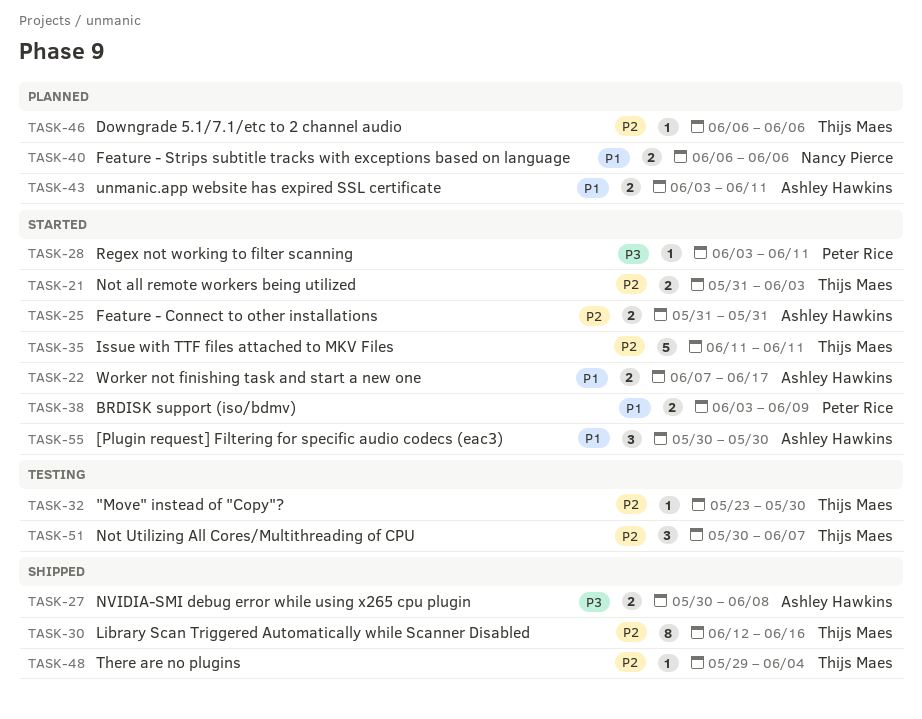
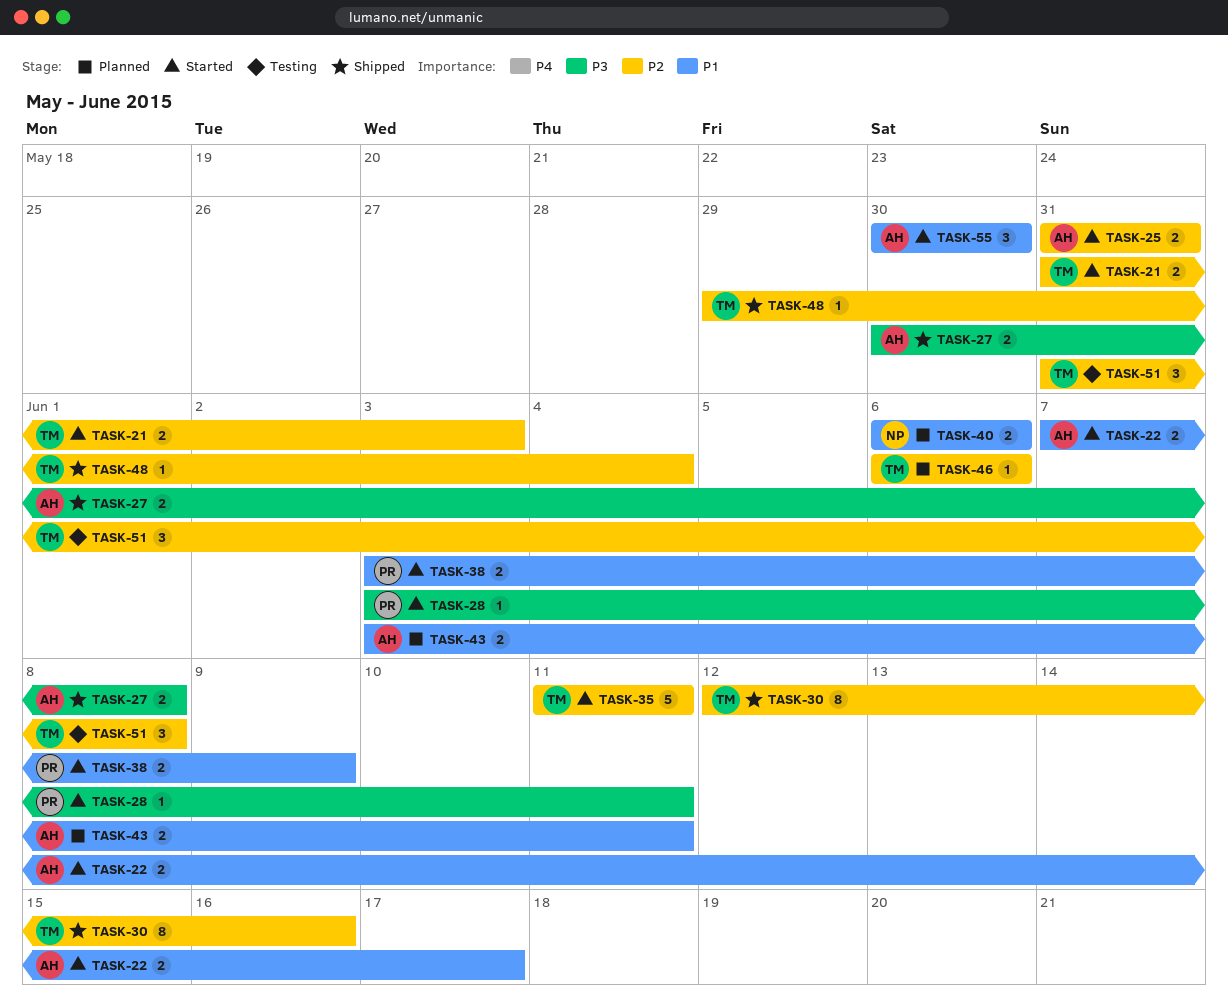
TASK-32: present -> none
TASK-51, start: May 30 -> May 31
TASK-51, due: Jun 7 -> Jun 8

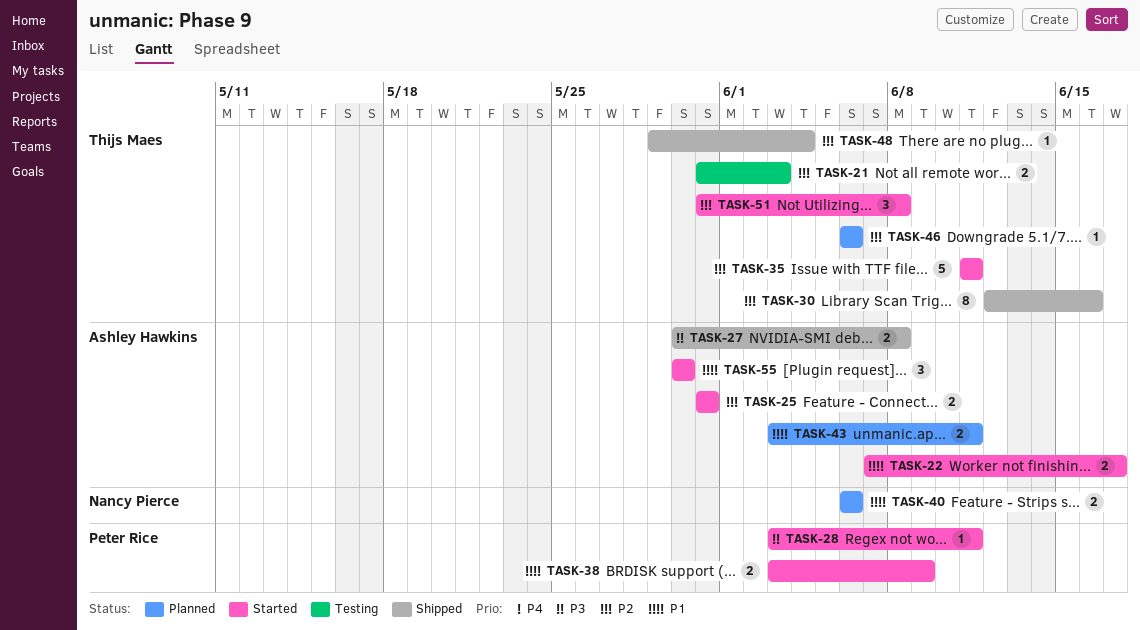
TASK-21, status: Started -> Testing
TASK-51, status: Testing -> Started

